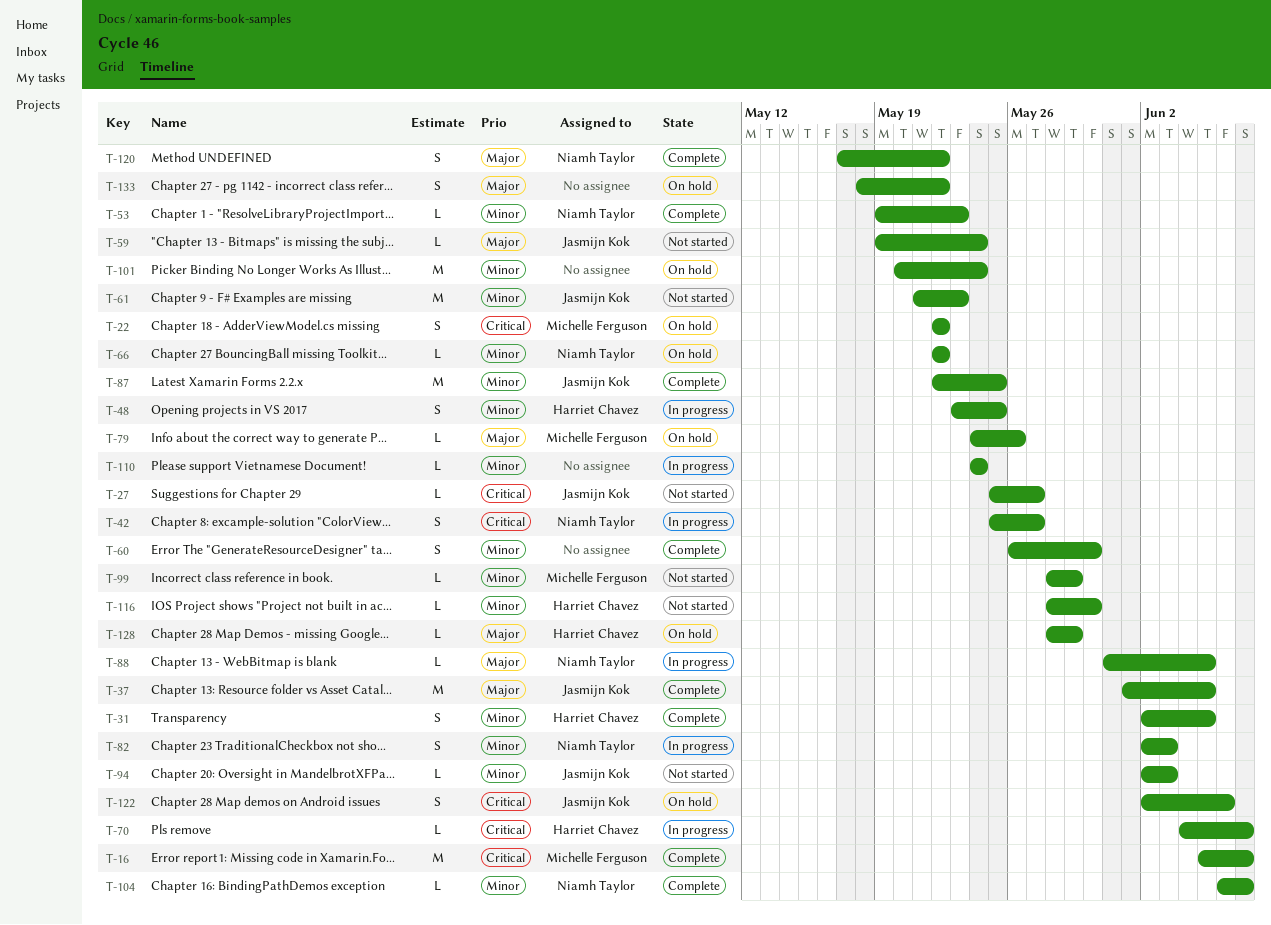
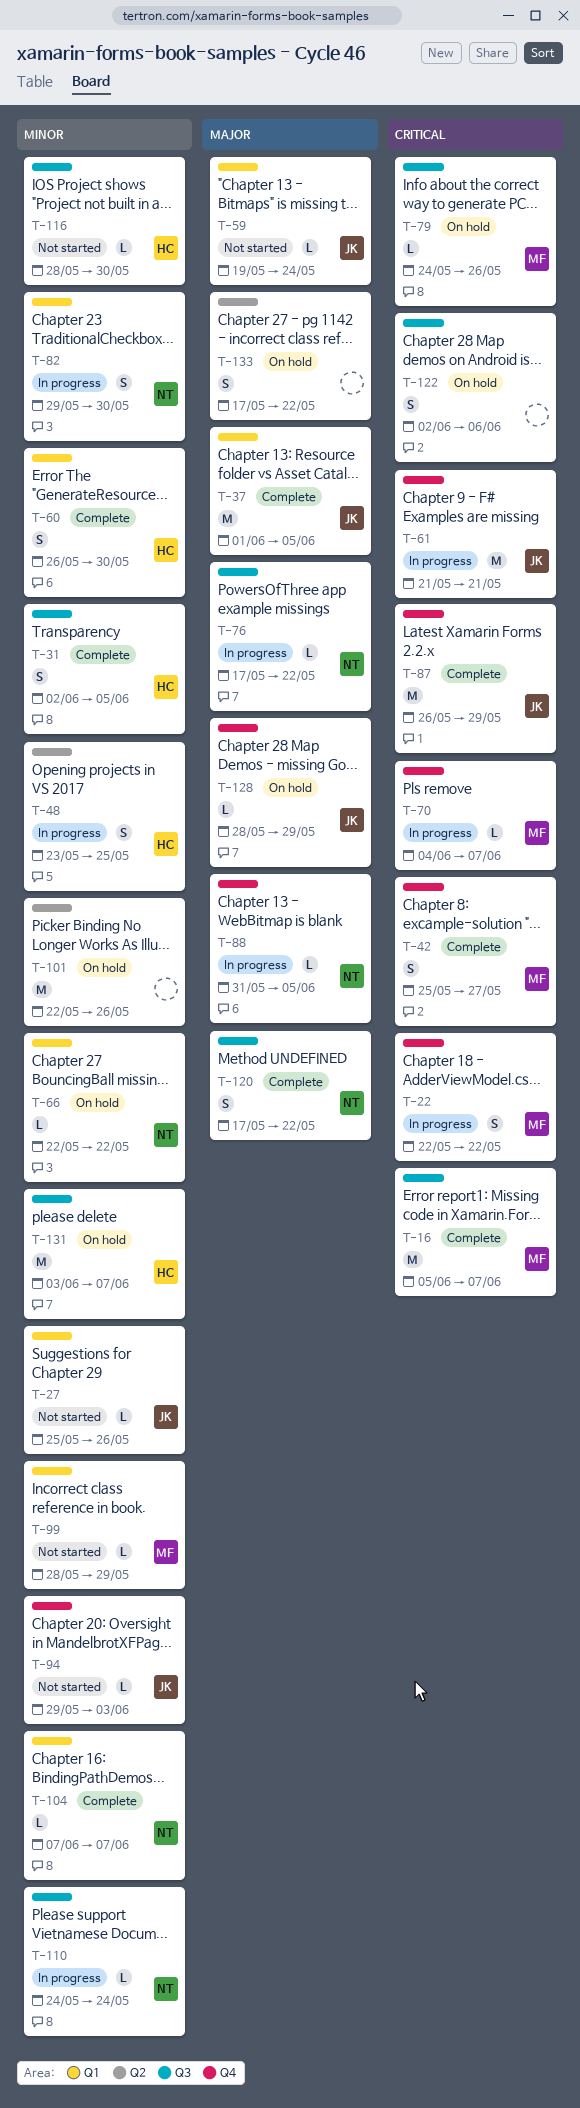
T-22, status: On hold -> In progress
T-27, priority: Critical -> Minor
T-27, due: May 27 -> May 26
T-42, status: In progress -> Complete
T-42, owner: Niamh Taylor -> Michelle Ferguson
T-53: present -> none
T-60, owner: none -> Harriet Chavez
T-61, status: Not started -> In progress
T-61, priority: Minor -> Critical
T-61, due: May 23 -> May 21
T-70, owner: Harriet Chavez -> Michelle Ferguson
T-76: none -> present
T-79, priority: Major -> Critical
T-82, start: Jun 2 -> May 29
T-82, due: Jun 3 -> May 30
T-87, priority: Minor -> Critical
T-87, start: May 22 -> May 26
T-87, due: May 25 -> May 29
T-94, start: Jun 2 -> May 29
T-101, start: May 20 -> May 22
T-101, due: May 24 -> May 26
T-104, start: Jun 6 -> Jun 7
T-110, owner: none -> Niamh Taylor
T-122, owner: Jasmijn Kok -> none
T-128, owner: Harriet Chavez -> Jasmijn Kok
T-131: none -> present
T-133, start: May 18 -> May 17

